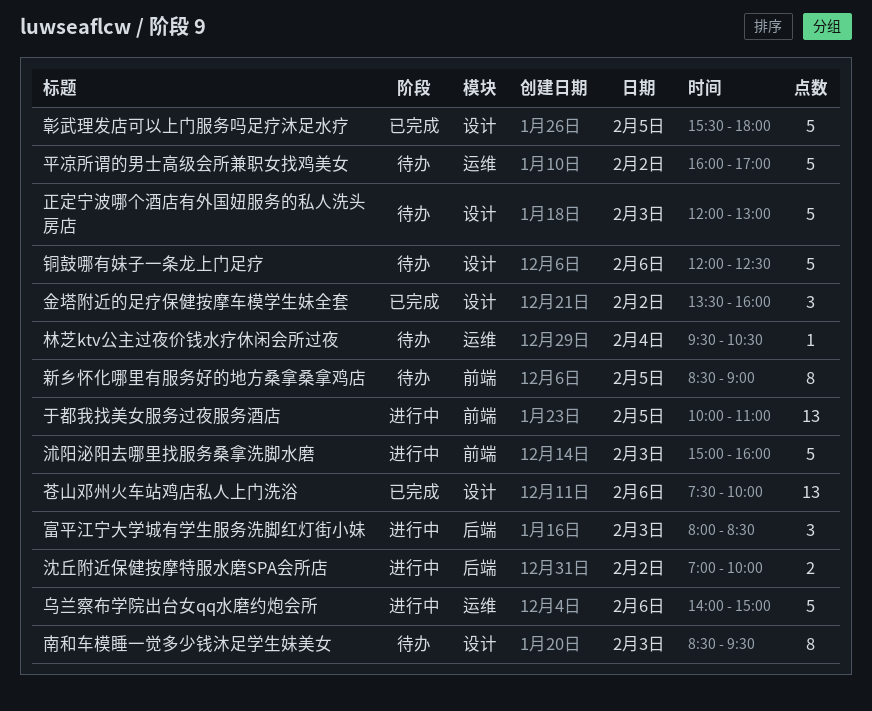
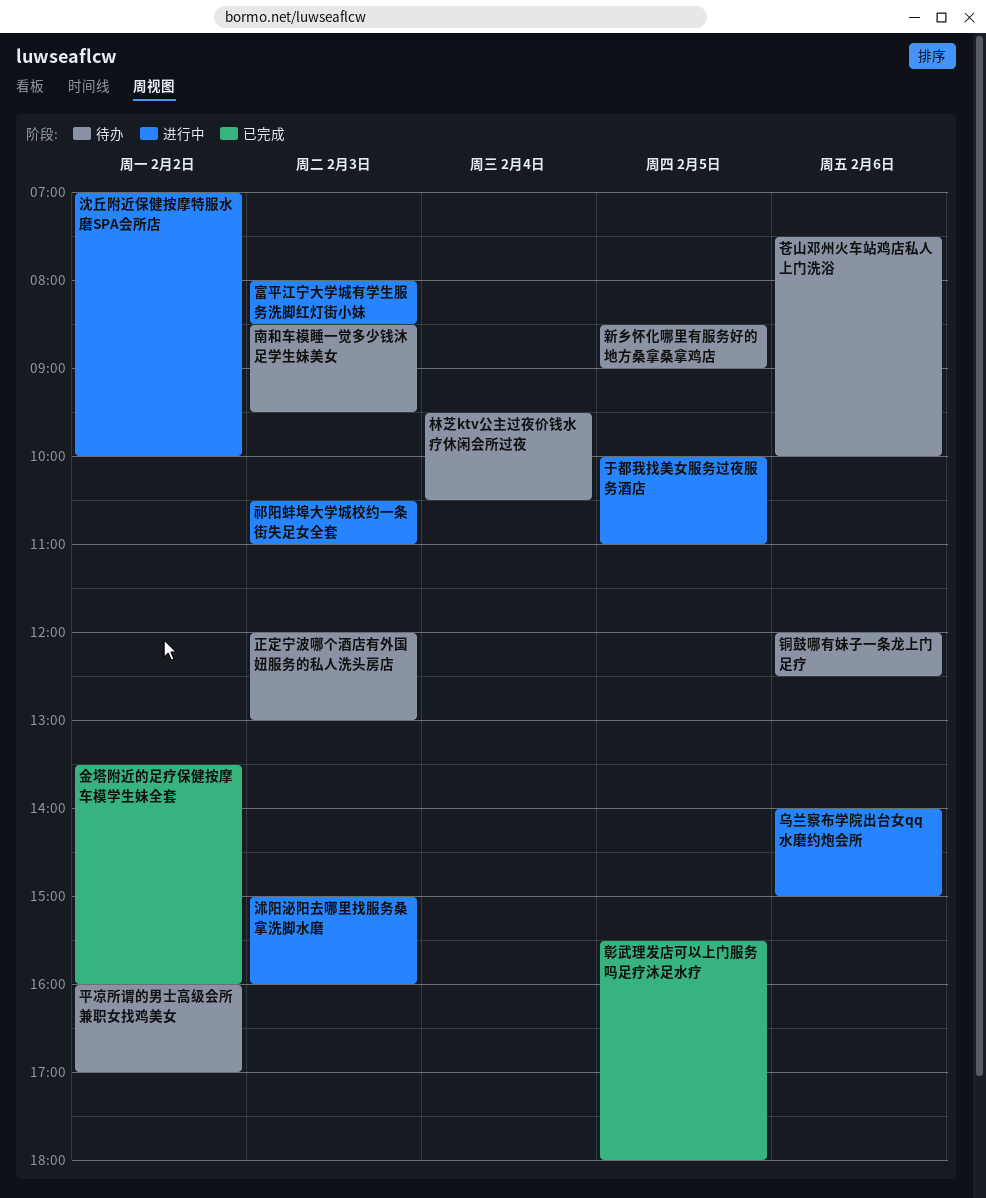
祁阳蚌埠大学城校约一条街失足女全套: none -> present
苍山邓州火车站鸡店私人上门洗浴, status: 已完成 -> 待办

